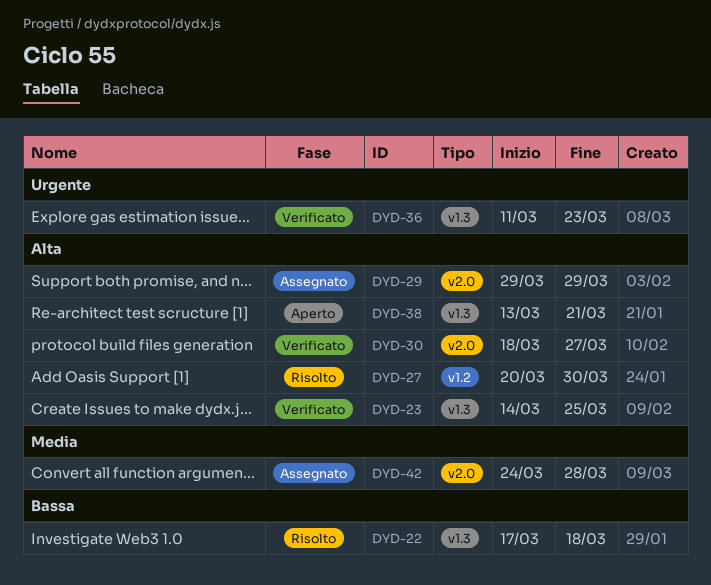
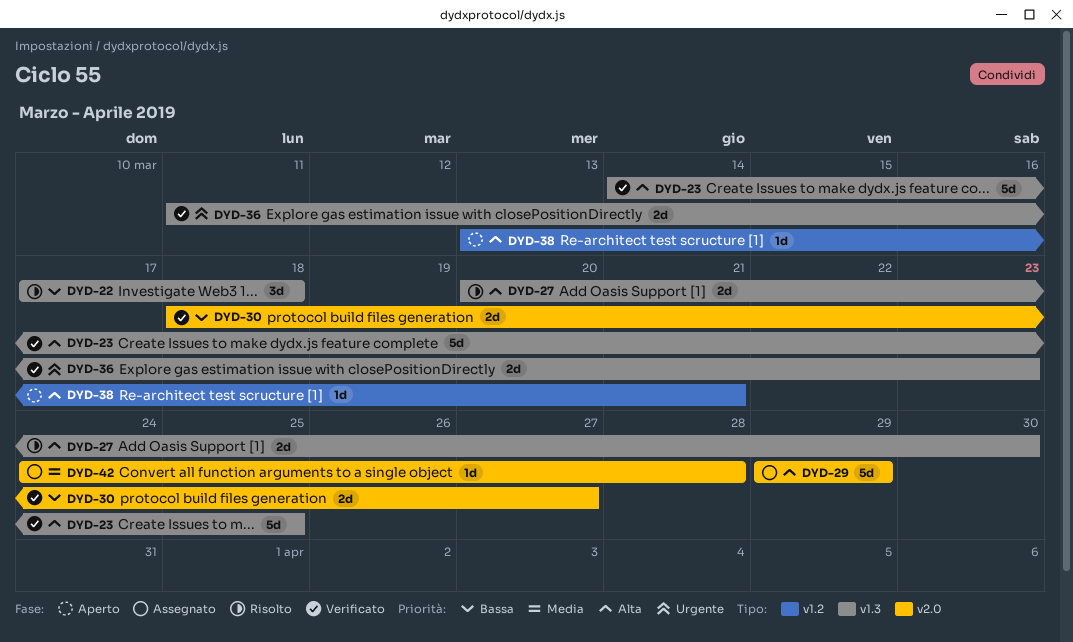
DYD-27, label: v1.2 -> v1.3
DYD-30, priority: Alta -> Bassa
DYD-38, label: v1.3 -> v1.2

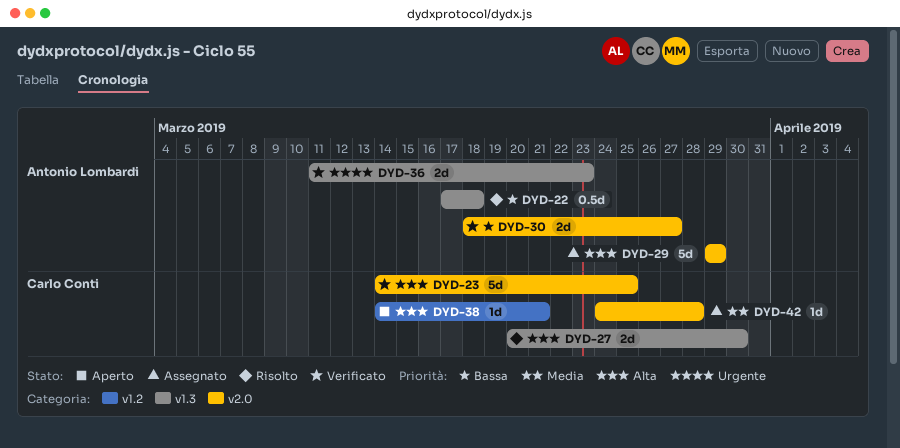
DYD-22, estimate: 3d -> 0.5d
DYD-23, label: v1.3 -> v2.0
DYD-38, start: Mar 13 -> Mar 14

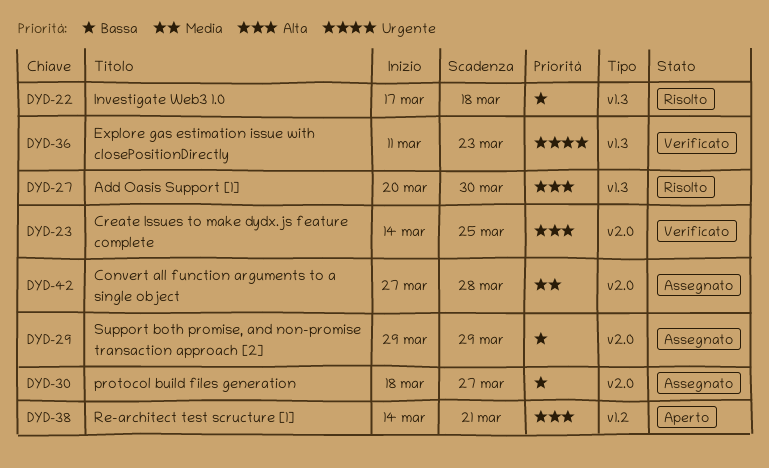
DYD-29, priority: Alta -> Bassa
DYD-30, status: Verificato -> Assegnato
DYD-42, start: Mar 24 -> Mar 27

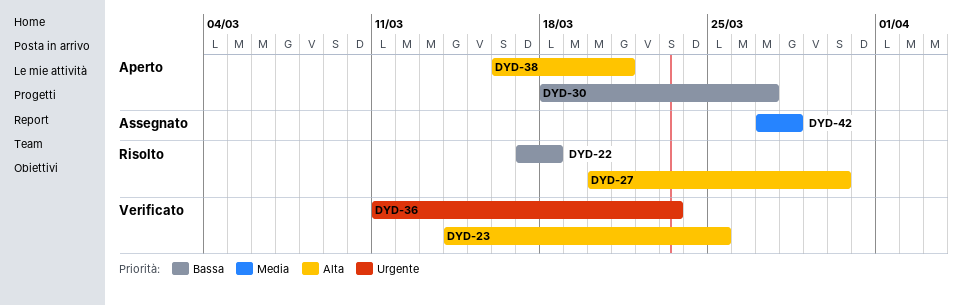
DYD-29: present -> none
DYD-30, status: Assegnato -> Aperto
DYD-38, start: Mar 14 -> Mar 16

